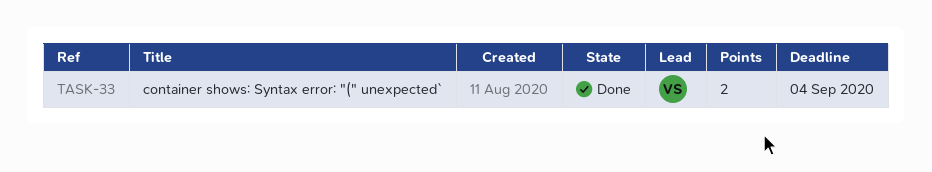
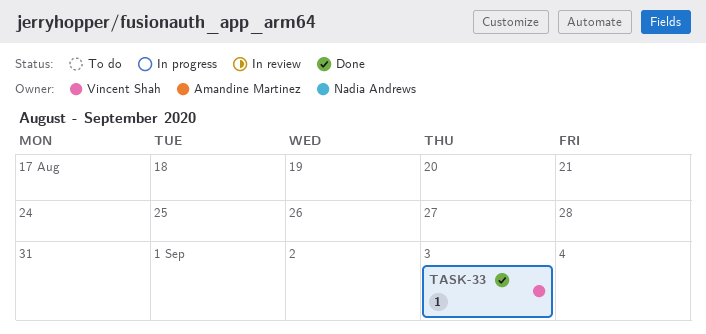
TASK-33, estimate: 2 -> 1
TASK-33, due: Sep 4 -> Sep 3

